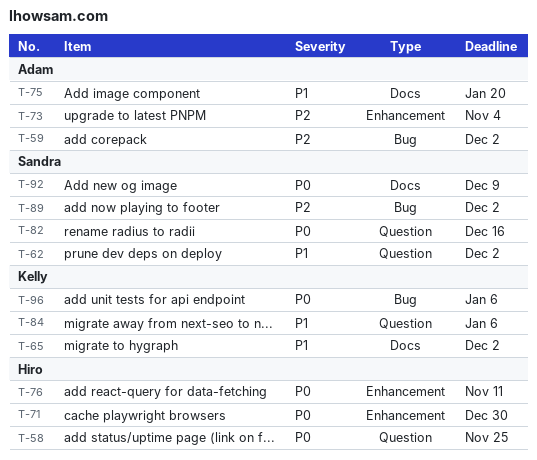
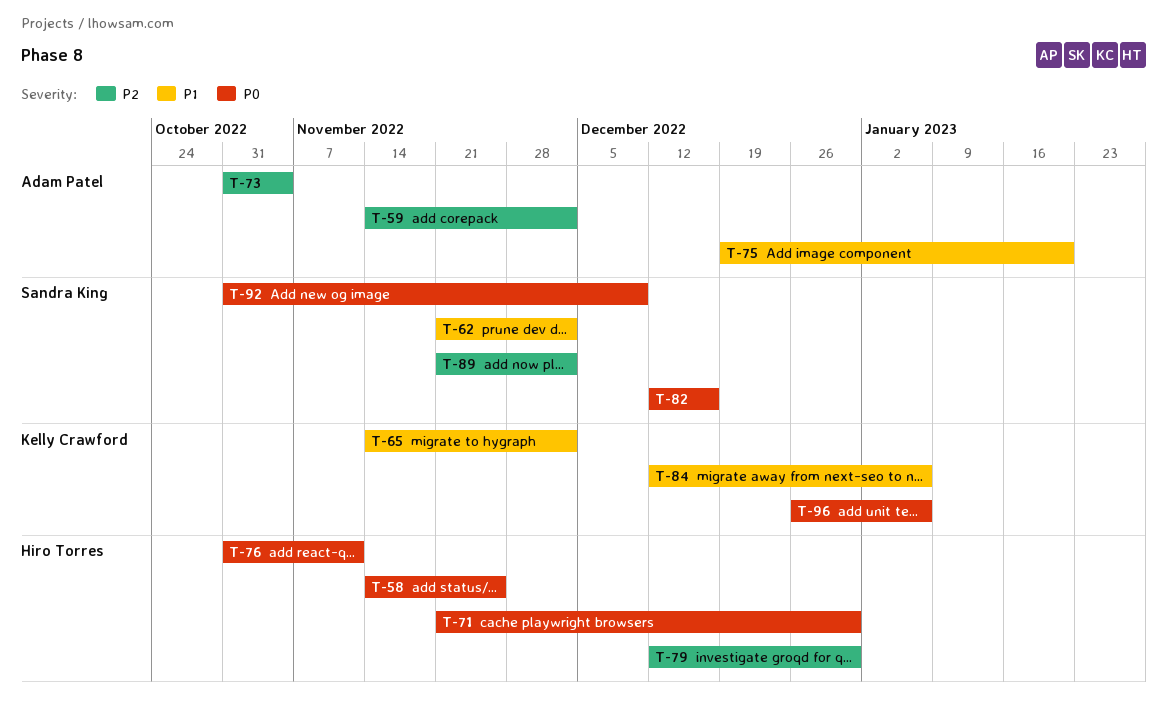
T-79: none -> present

